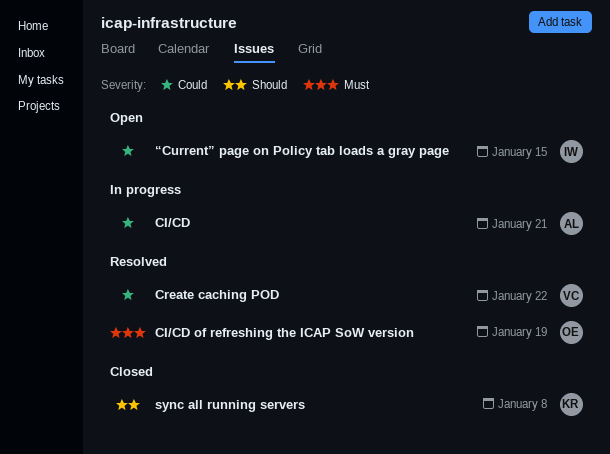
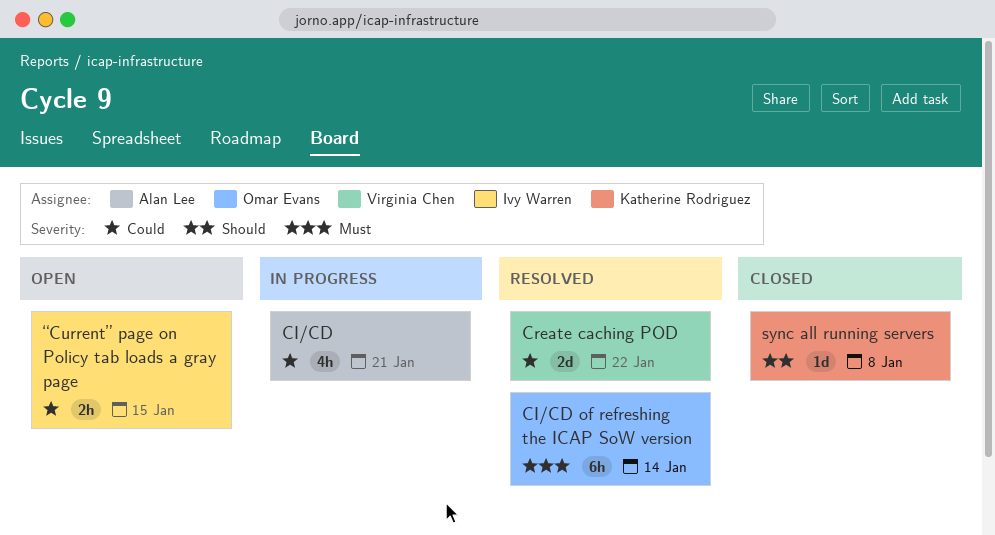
CI/CD of refreshing the ICAP SoW version, due: Jan 19 -> Jan 14

